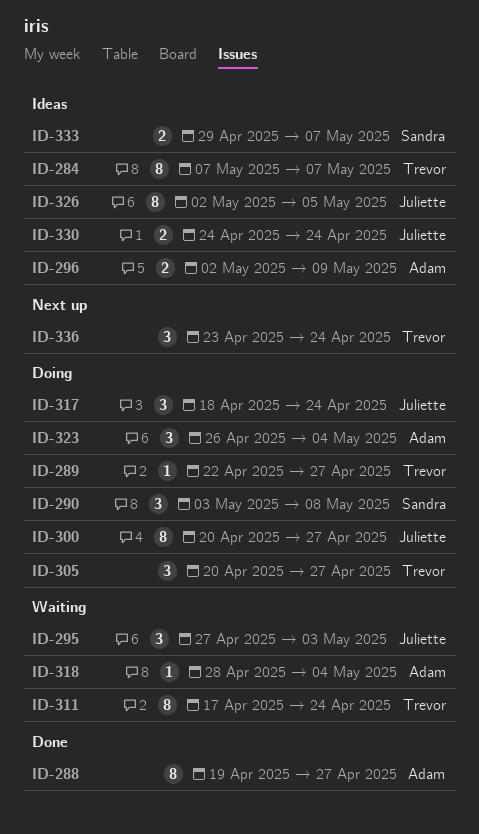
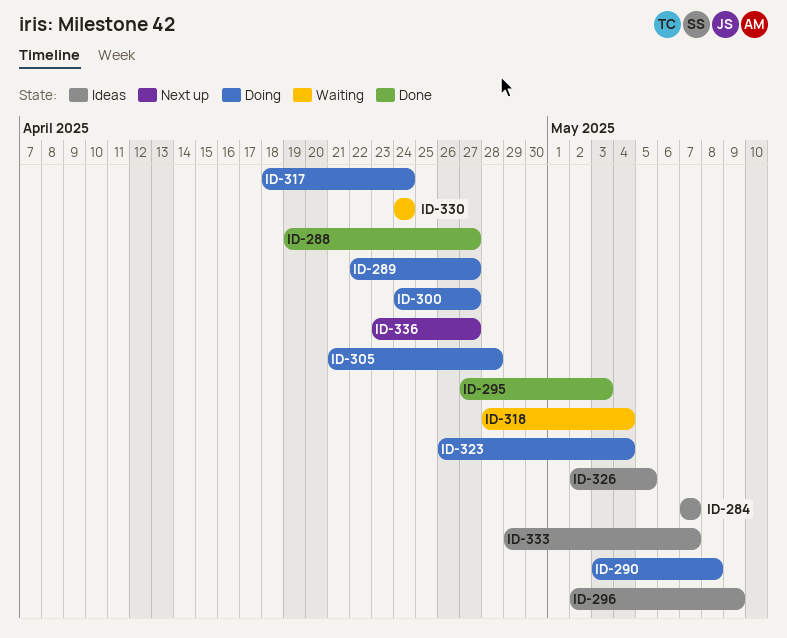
ID-295, status: Waiting -> Done
ID-300, start: Apr 20 -> Apr 24
ID-305, start: Apr 20 -> Apr 21
ID-305, due: Apr 27 -> Apr 28
ID-311: present -> none
ID-330, status: Ideas -> Waiting
ID-336, due: Apr 24 -> Apr 27

